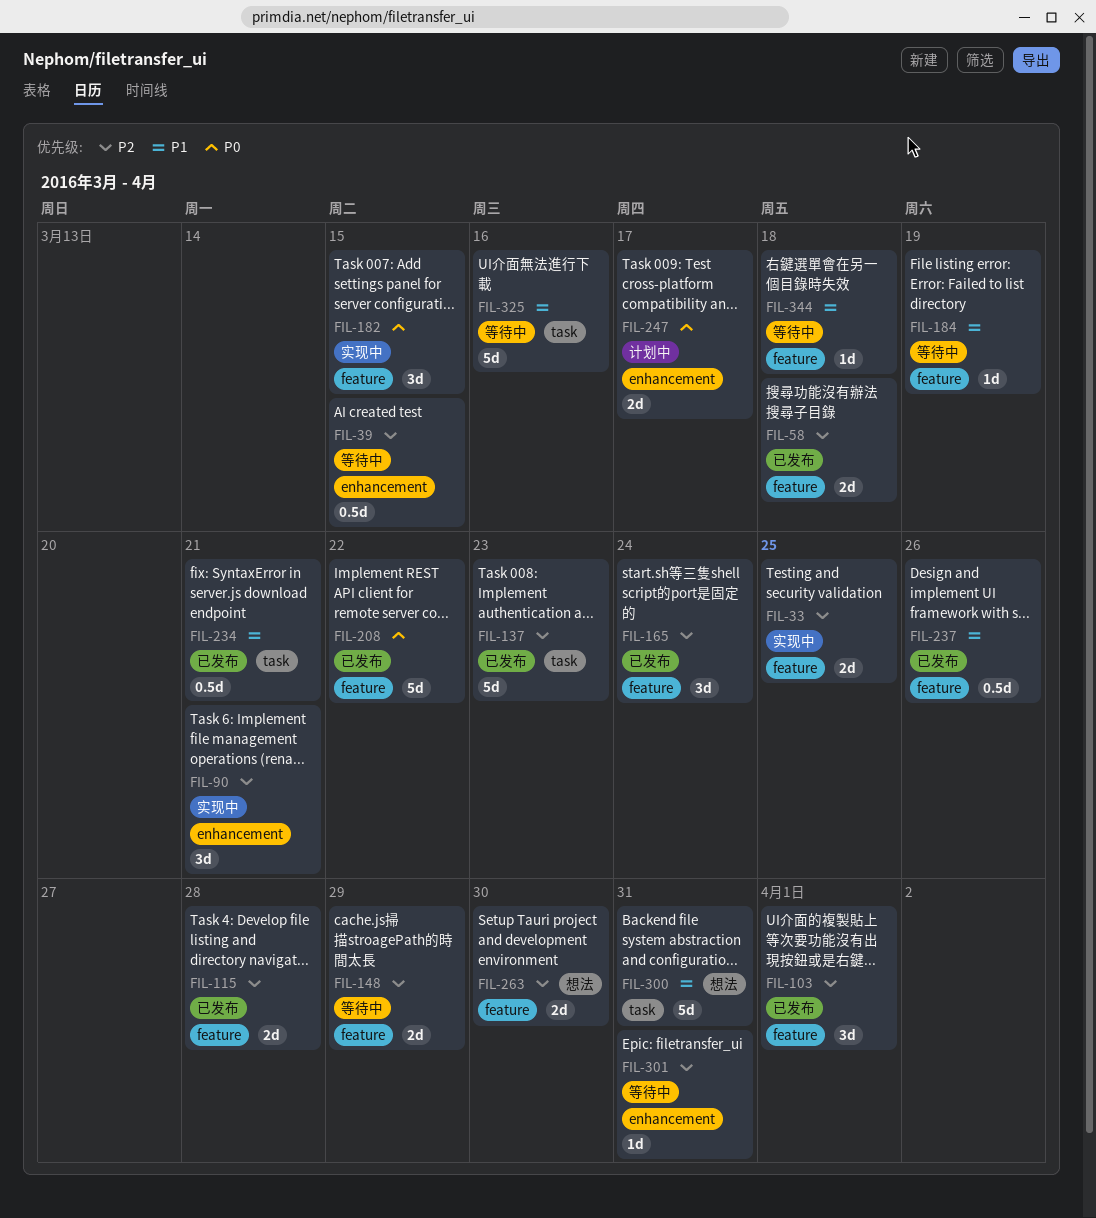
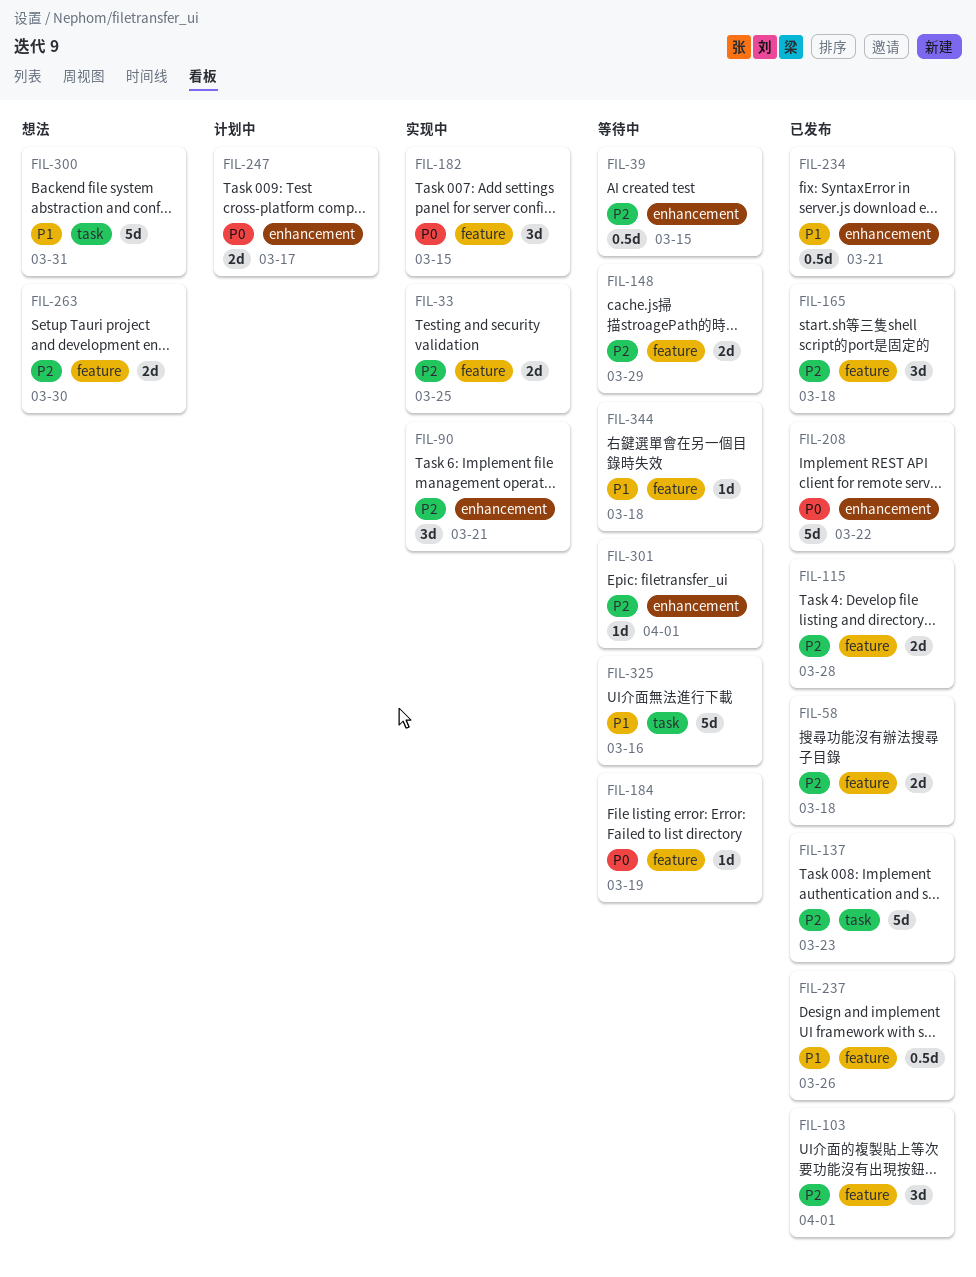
FIL-165, due: Mar 24 -> Mar 18
FIL-184, priority: P1 -> P0
FIL-208, label: feature -> enhancement
FIL-234, label: task -> enhancement
FIL-301, due: Mar 31 -> Apr 1

